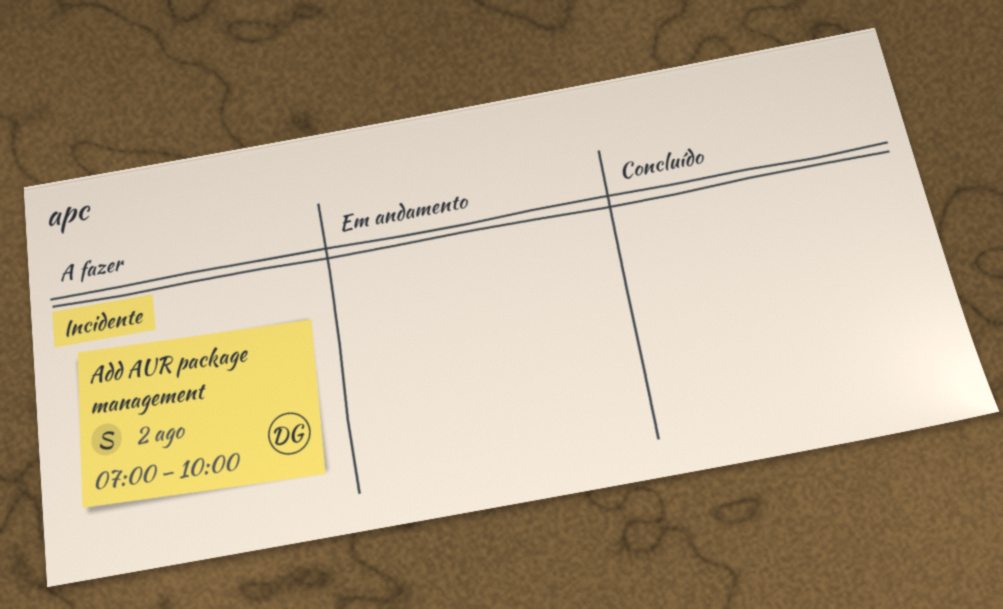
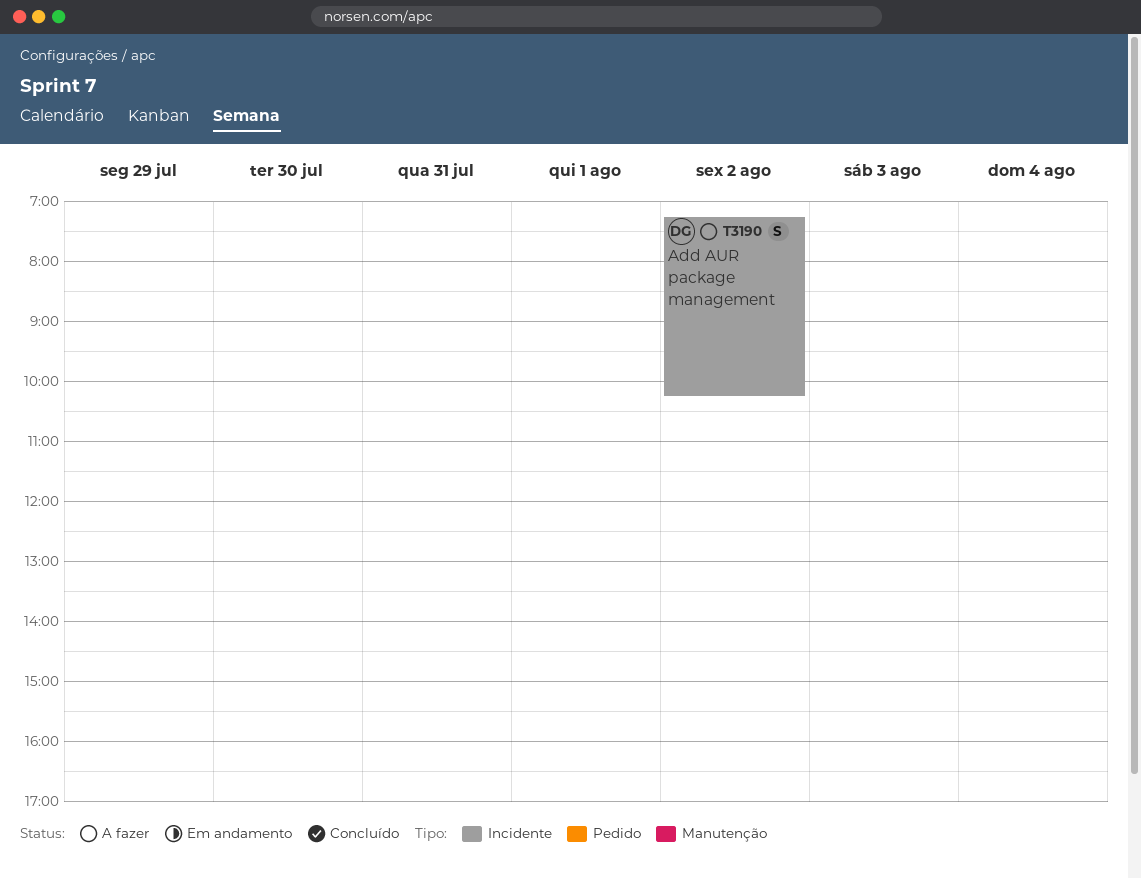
Add AUR package management, begins: 07:00 -> 07:15
Add AUR package management, ends: 10:00 -> 10:15

